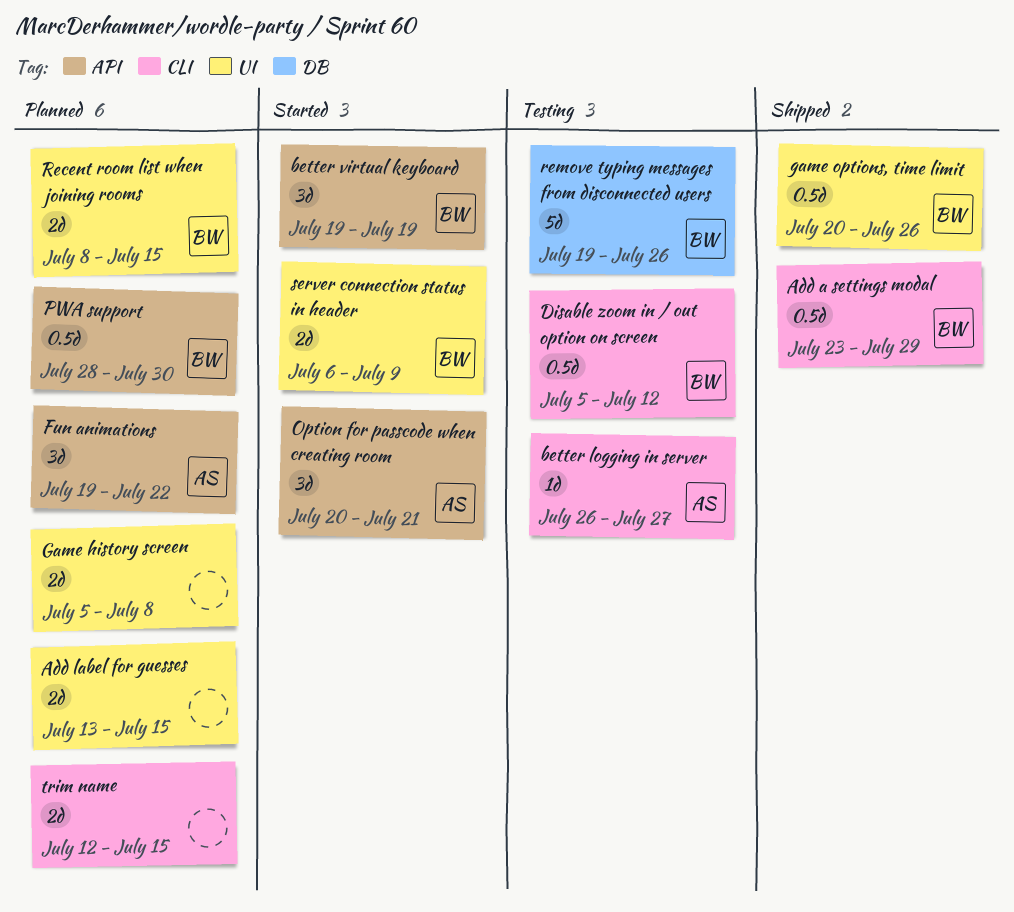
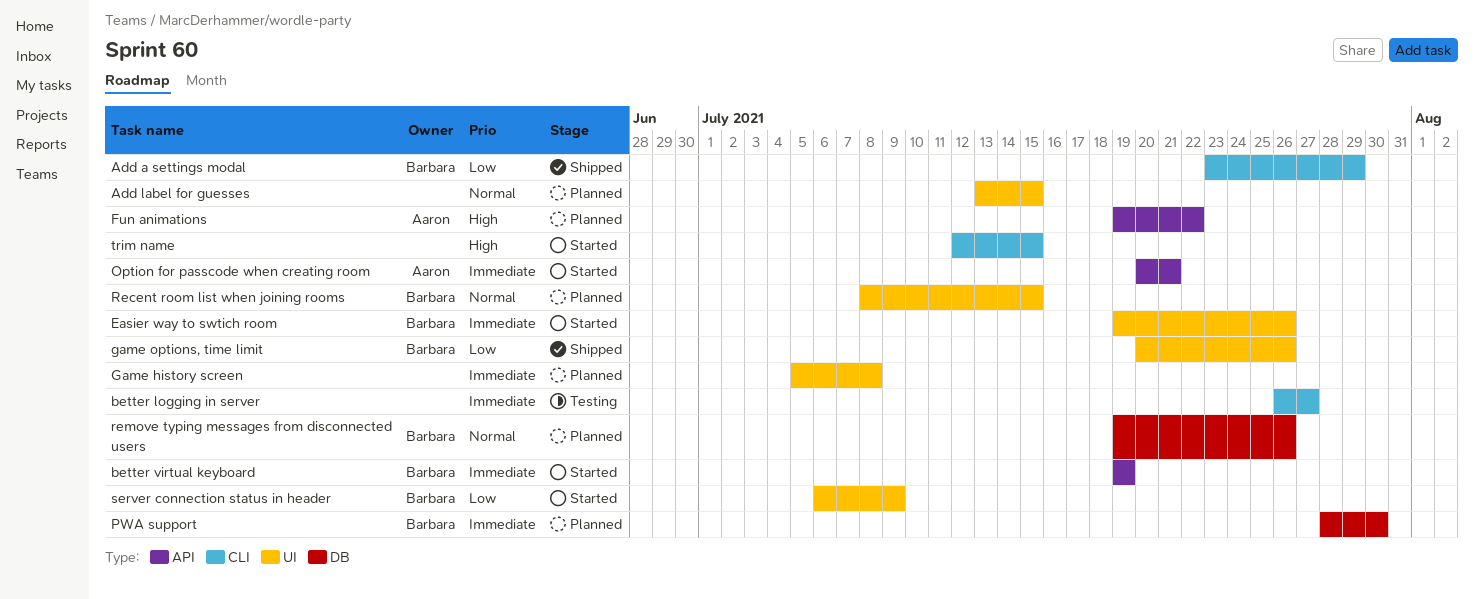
better logging in server, owner: Aaron -> none
Disable zoom in / out option on screen: present -> none
Easier way to swtich room: none -> present
PWA support, label: API -> DB
remove typing messages from disconnected users, status: Testing -> Planned
trim name, status: Planned -> Started

